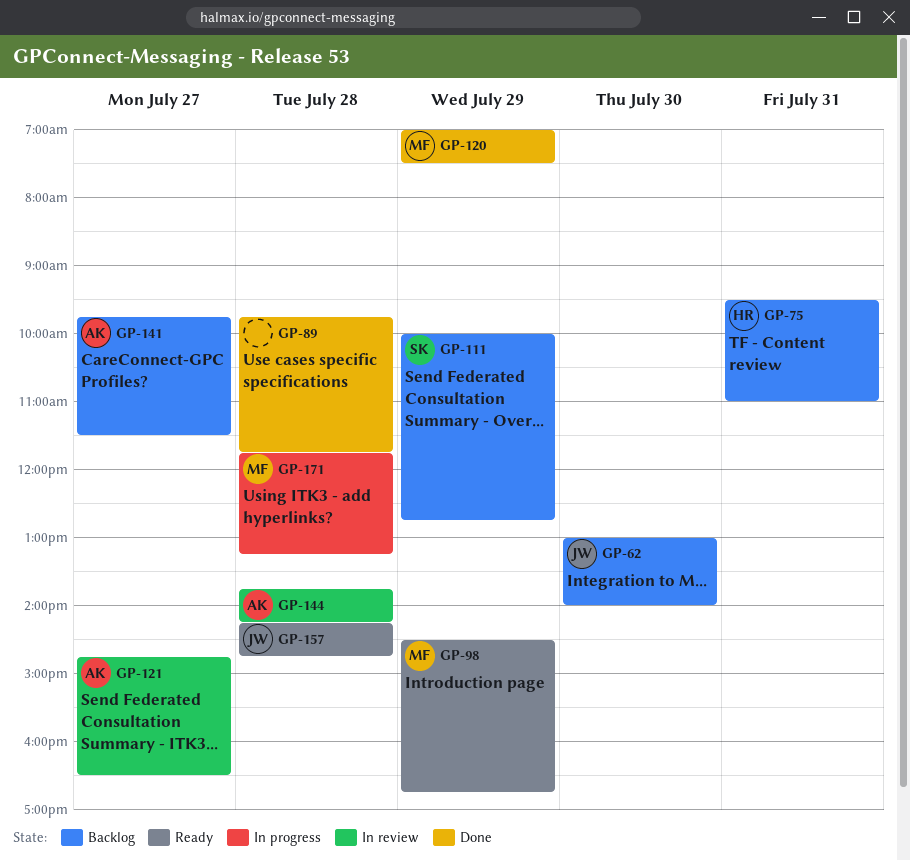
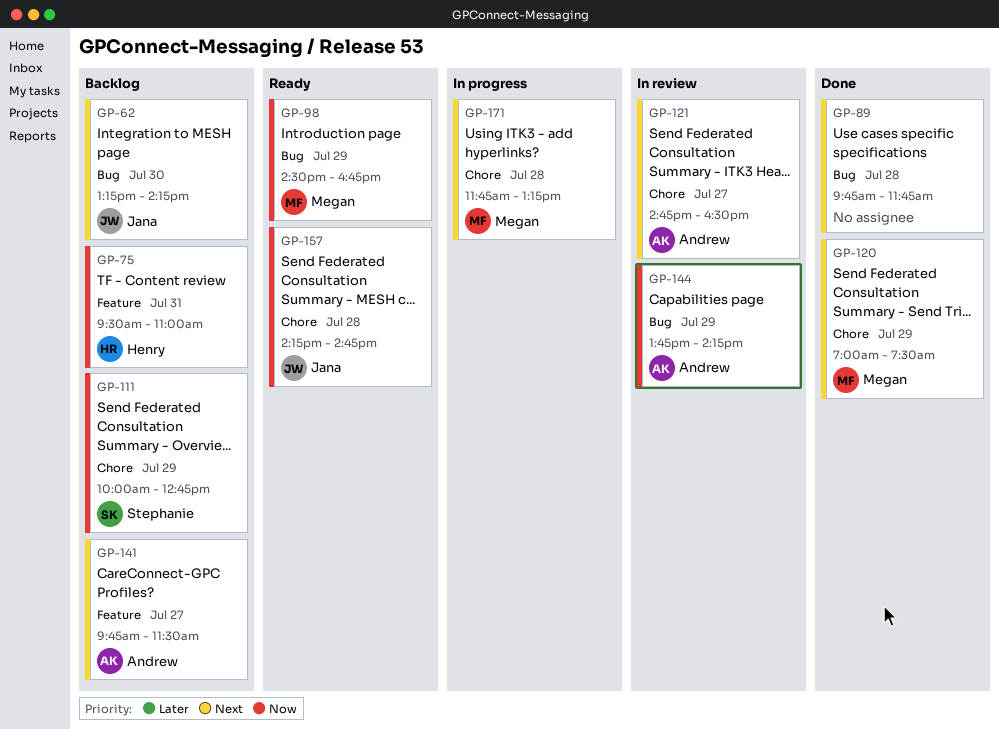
GP-62, begins: 13:00 -> 13:15
GP-62, ends: 14:00 -> 14:15
GP-144, day: Jul 28 -> Jul 29

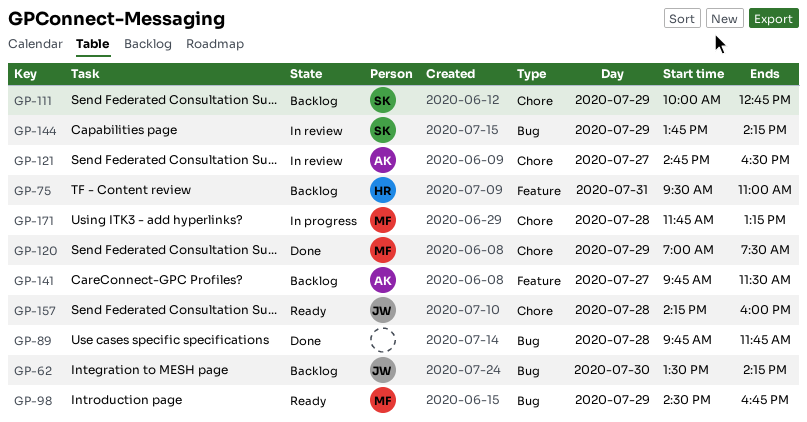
GP-62, begins: 13:15 -> 13:30
GP-144, owner: Andrew -> Stephanie
GP-157, ends: 14:45 -> 16:00

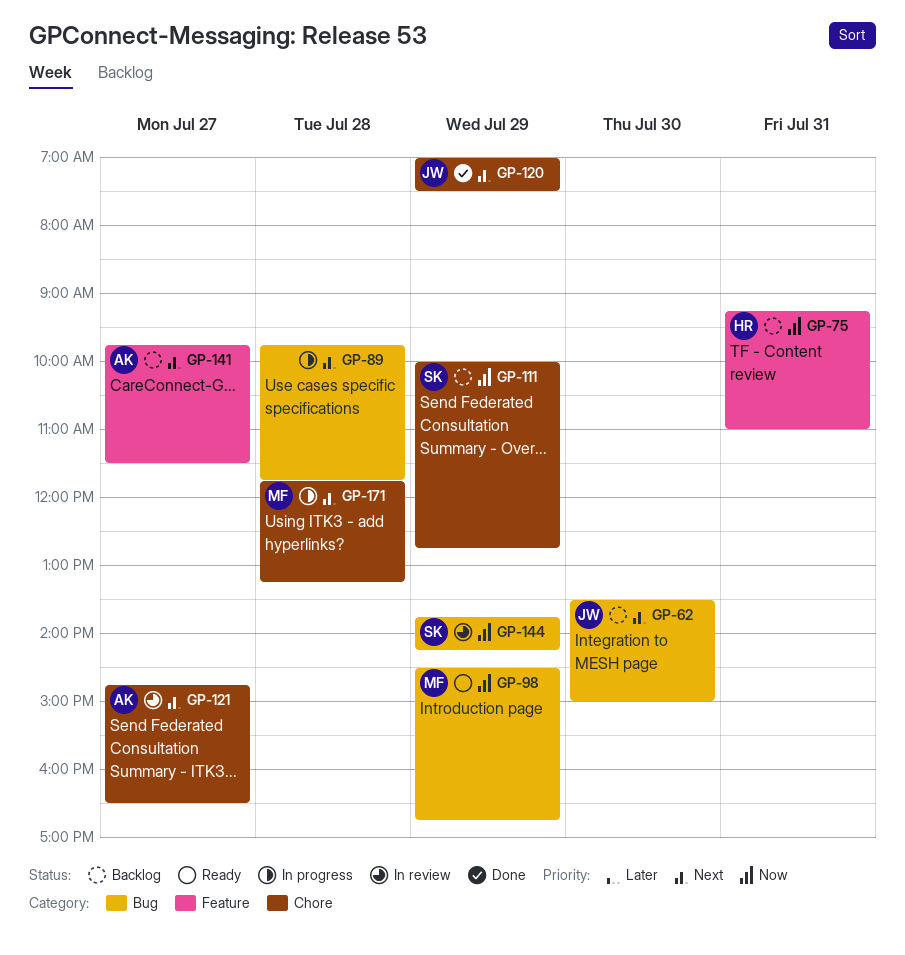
GP-62, ends: 14:15 -> 15:00
GP-75, begins: 09:30 -> 09:15
GP-89, status: Done -> In progress
GP-120, owner: MF -> JW
GP-157: present -> none

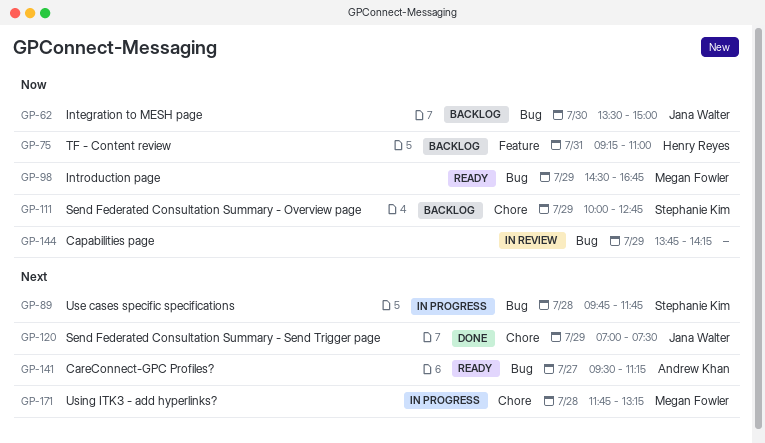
GP-62, priority: Next -> Now
GP-89, owner: none -> Stephanie Kim
GP-121: present -> none
GP-141, status: Backlog -> Ready
GP-141, label: Feature -> Bug
GP-141, begins: 09:45 -> 09:30
GP-141, ends: 11:30 -> 11:15
GP-144, owner: Stephanie Kim -> none

